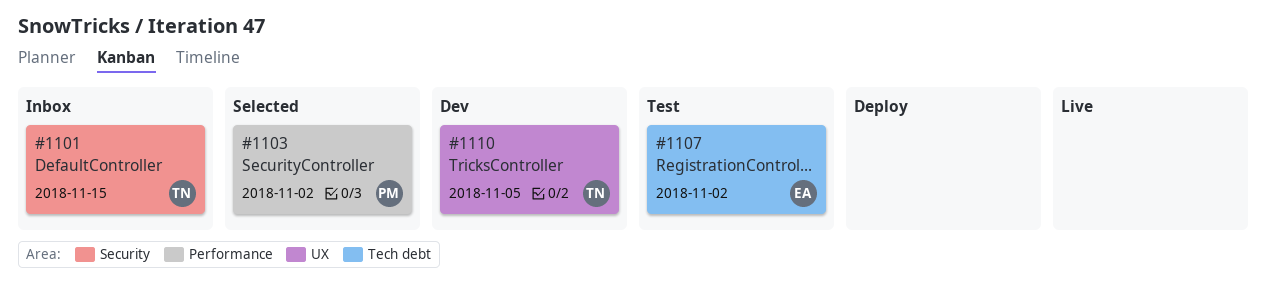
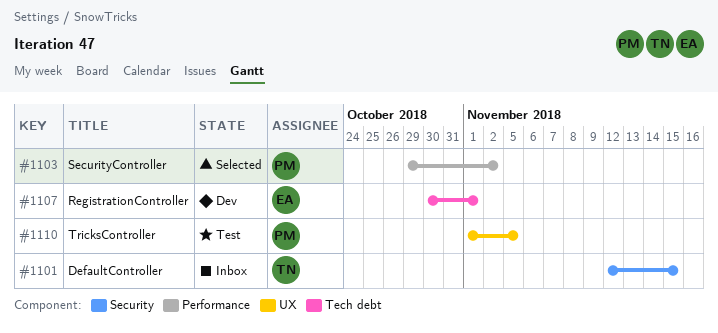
#1107, status: Test -> Dev
#1107, due: Nov 2 -> Nov 1
#1110, status: Dev -> Test
#1110, owner: TN -> PM

